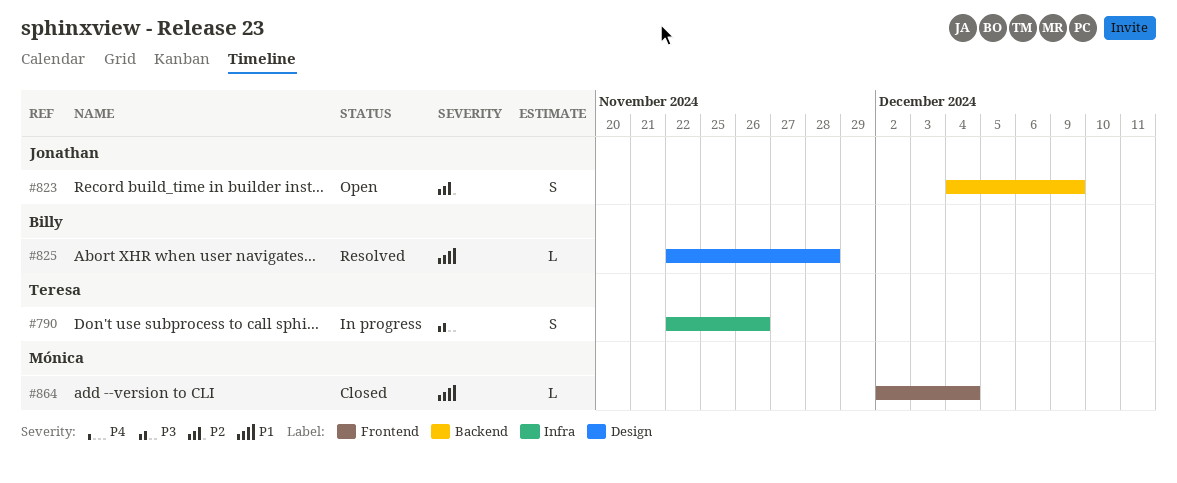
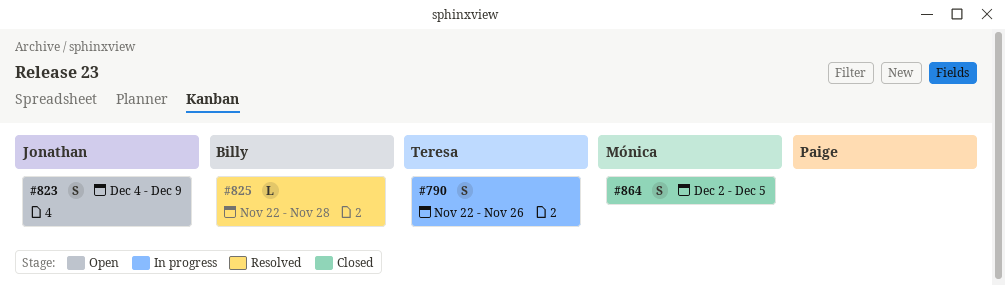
#864, estimate: L -> S
#864, due: Dec 4 -> Dec 5

